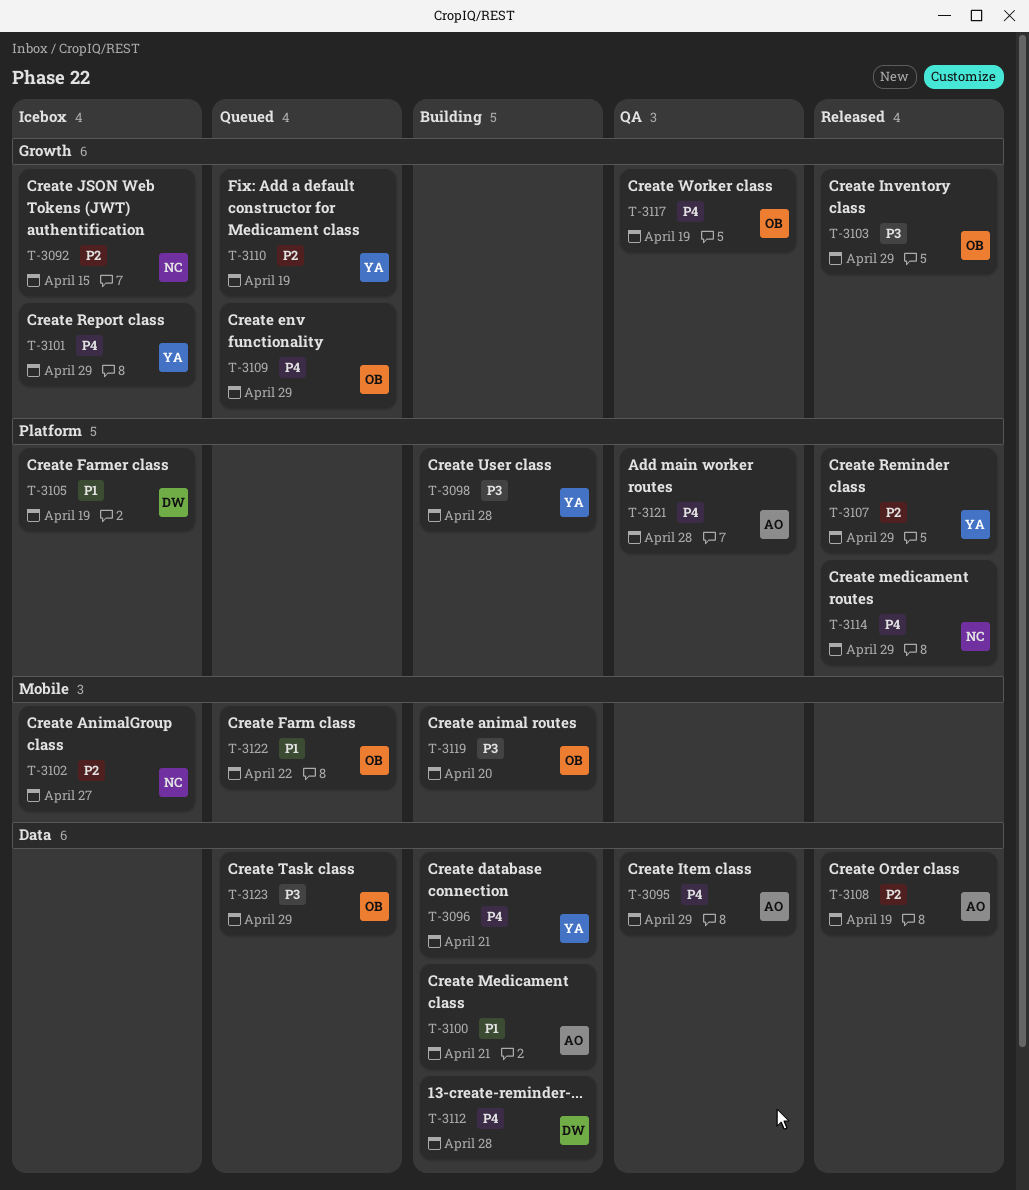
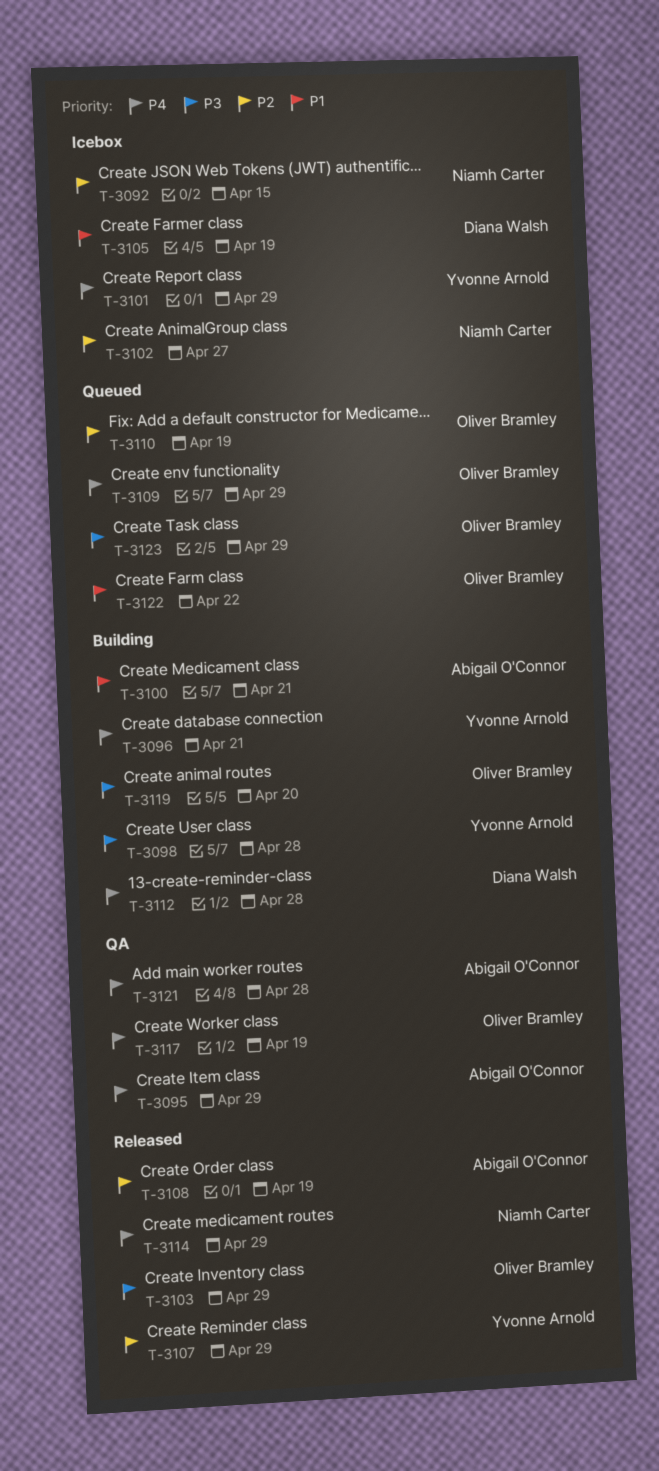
T-3110, owner: Yvonne Arnold -> Oliver Bramley

